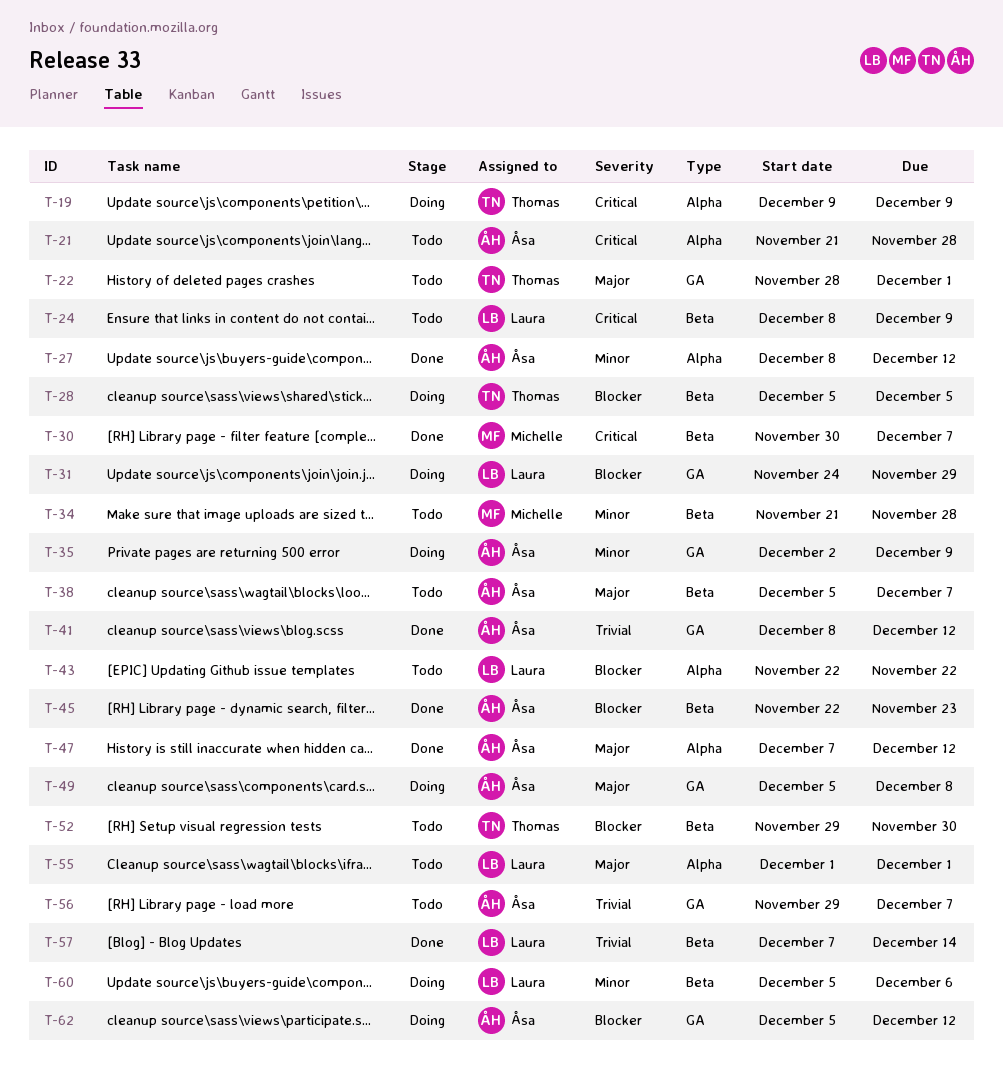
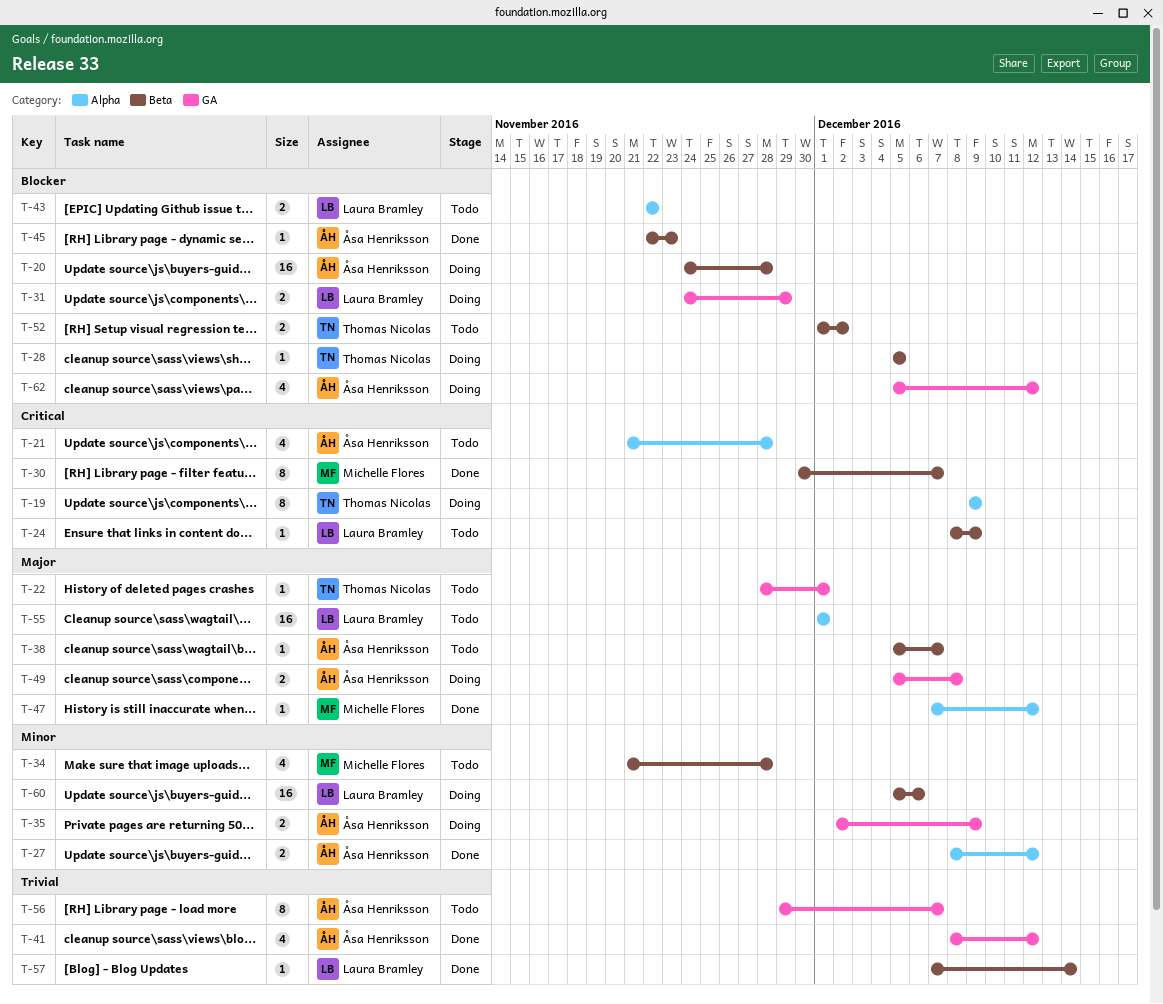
T-20: none -> present
T-47, owner: Åsa Henriksson -> Michelle Flores
T-52, start: Nov 29 -> Dec 1
T-52, due: Nov 30 -> Dec 2

